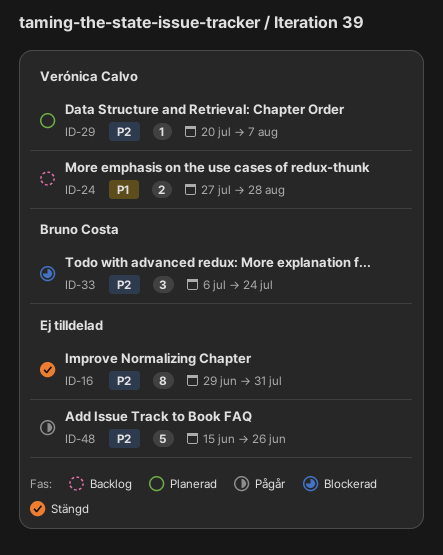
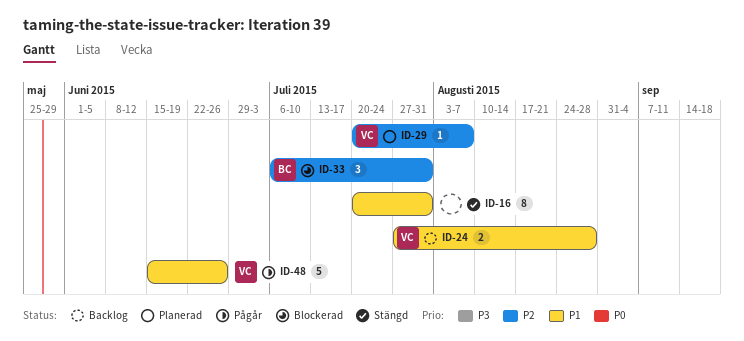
ID-16, priority: P2 -> P1
ID-16, start: Jun 29 -> Jul 20
ID-33, due: Jul 24 -> Jul 31
ID-48, owner: none -> Verónica Calvo
ID-48, priority: P2 -> P1

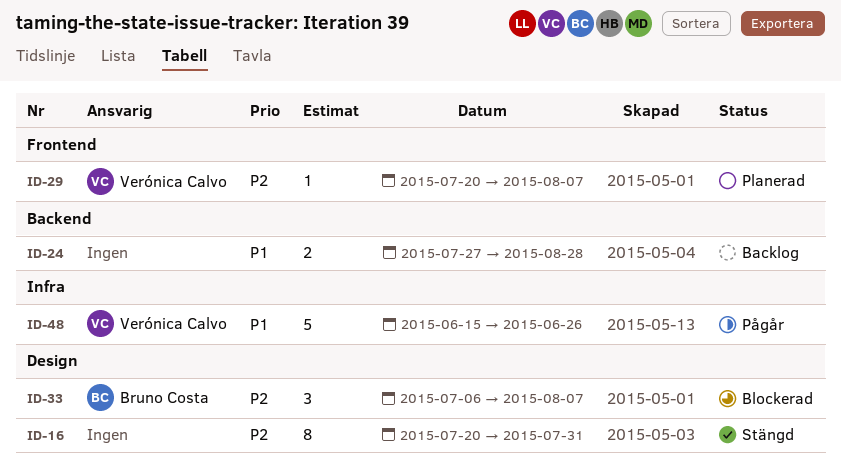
ID-16, priority: P1 -> P2
ID-24, owner: Verónica Calvo -> none
ID-33, due: Jul 31 -> Aug 7

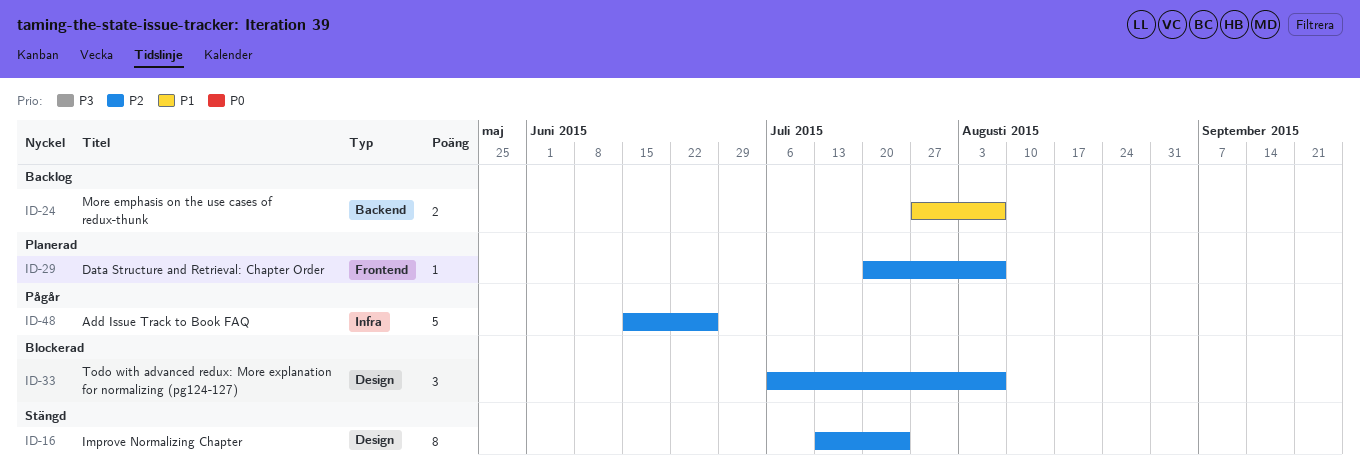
ID-16, start: Jul 20 -> Jul 13
ID-16, due: Jul 31 -> Jul 24
ID-24, due: Aug 28 -> Aug 7
ID-48, priority: P1 -> P2

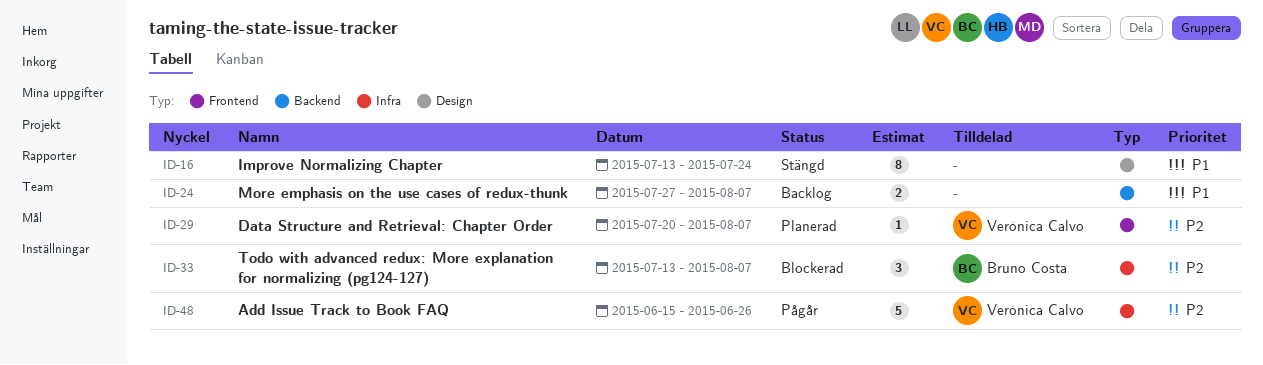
ID-16, priority: P2 -> P1
ID-33, label: Design -> Infra
ID-33, start: Jul 6 -> Jul 13

